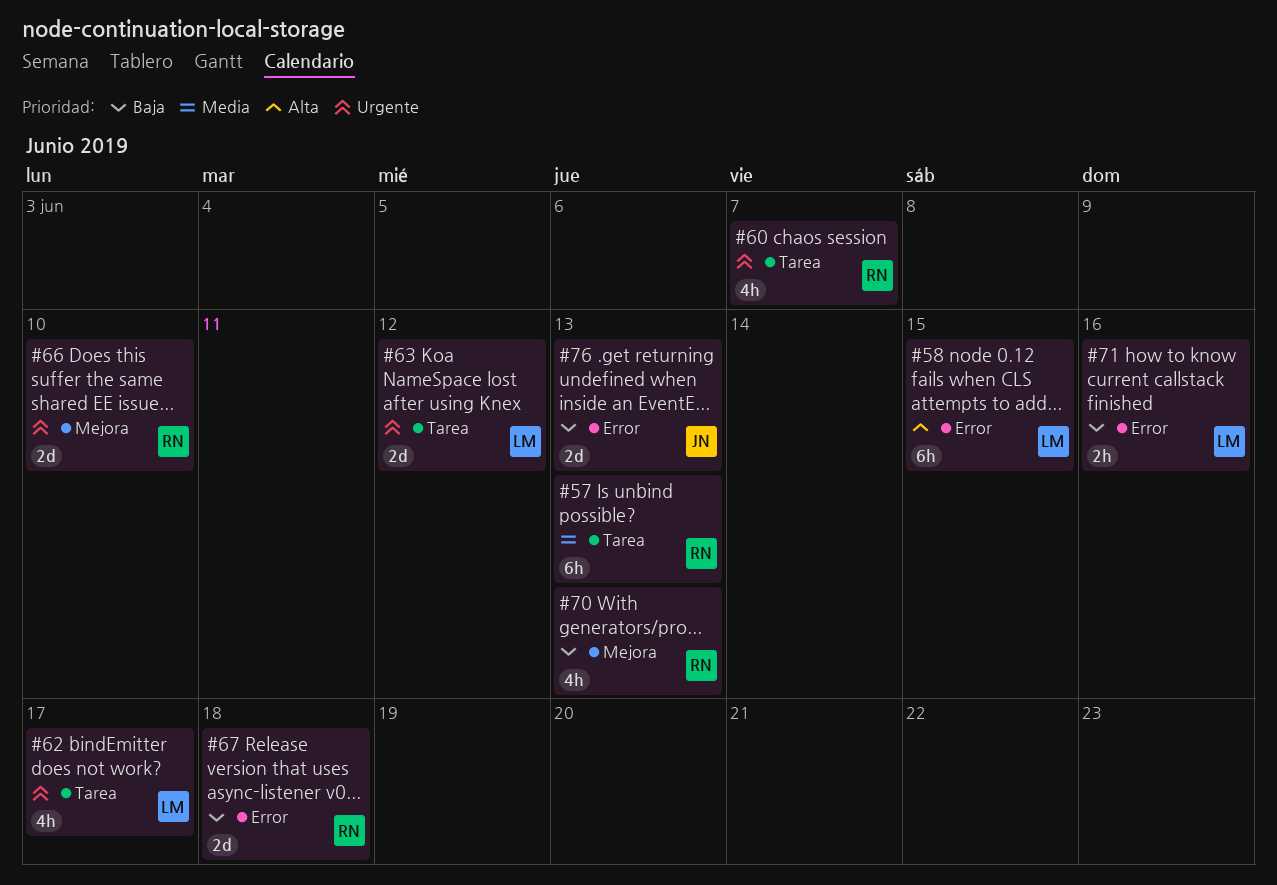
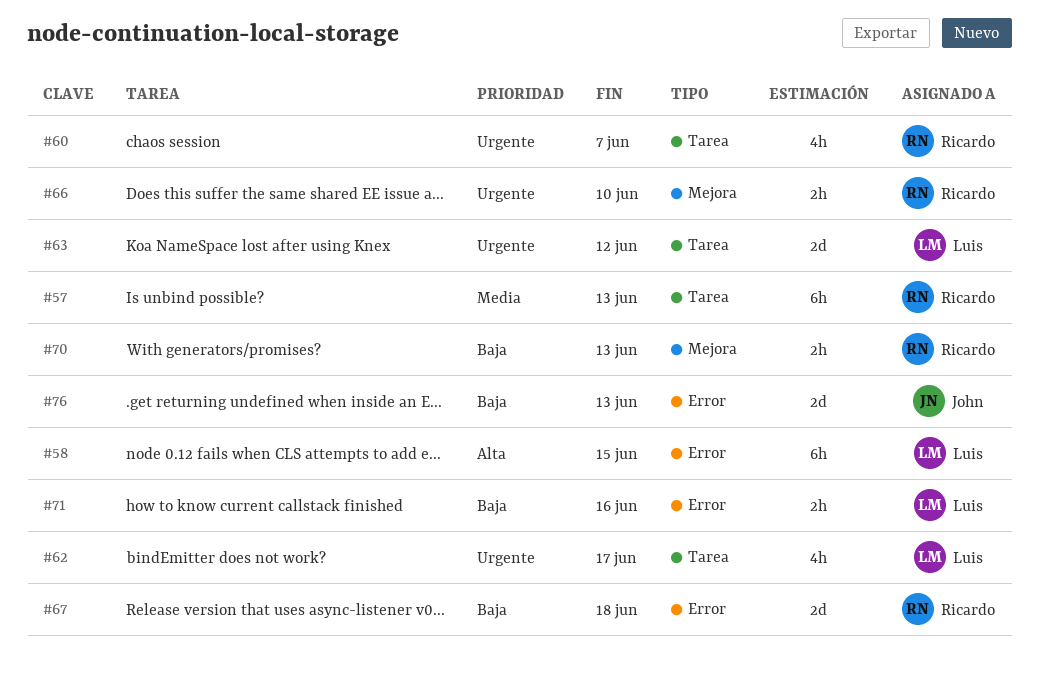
#66, estimate: 2d -> 2h
#70, estimate: 4h -> 2h

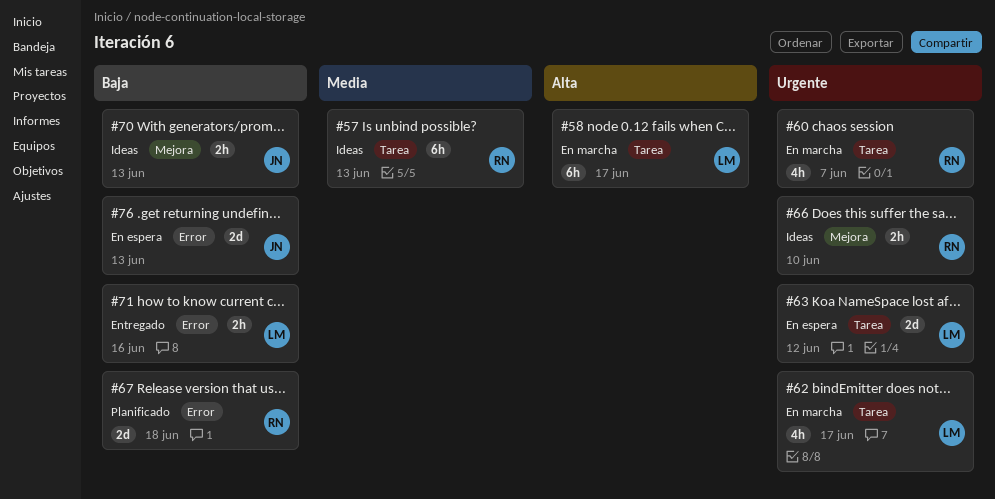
#58, label: Error -> Tarea
#58, due: Jun 15 -> Jun 17
#70, owner: Ricardo -> John

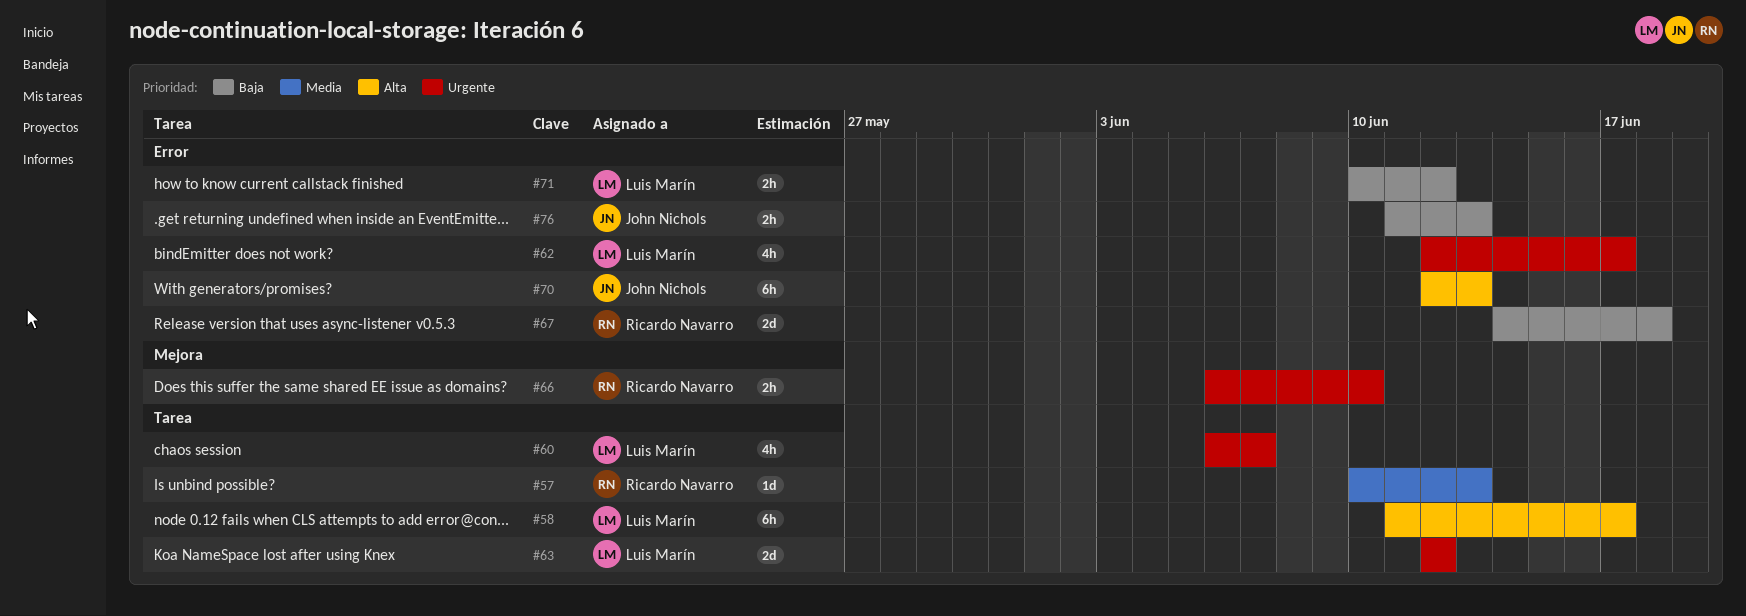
#57, estimate: 6h -> 1d
#60, owner: Ricardo Navarro -> Luis Marín
#62, label: Tarea -> Error
#70, priority: Baja -> Alta
#70, label: Mejora -> Error
#70, estimate: 2h -> 6h
#71, due: Jun 16 -> Jun 12
#76, estimate: 2d -> 2h

